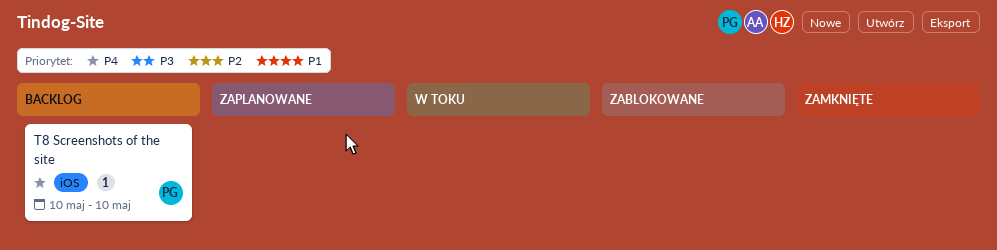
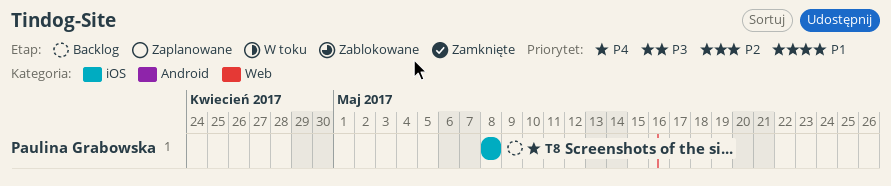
T8, start: May 10 -> May 8
T8, due: May 10 -> May 8

